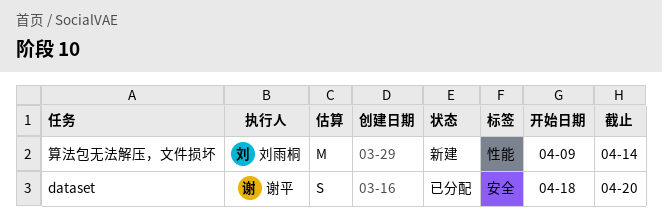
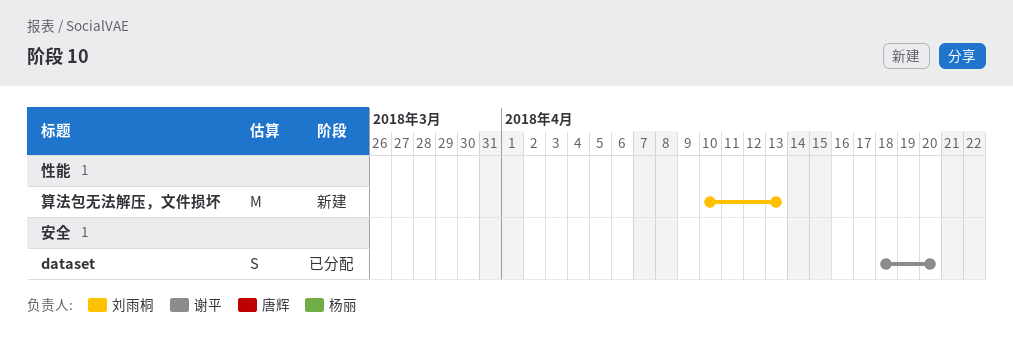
算法包无法解压，文件损坏, start: Apr 9 -> Apr 10
算法包无法解压，文件损坏, due: Apr 14 -> Apr 13

